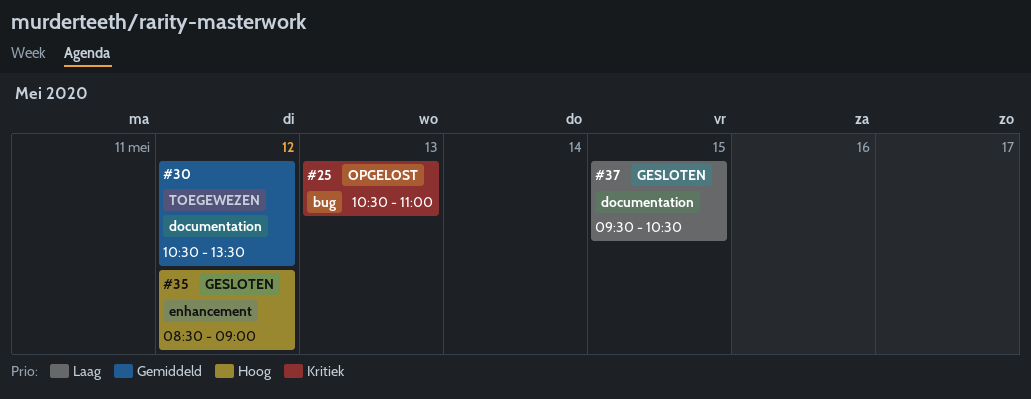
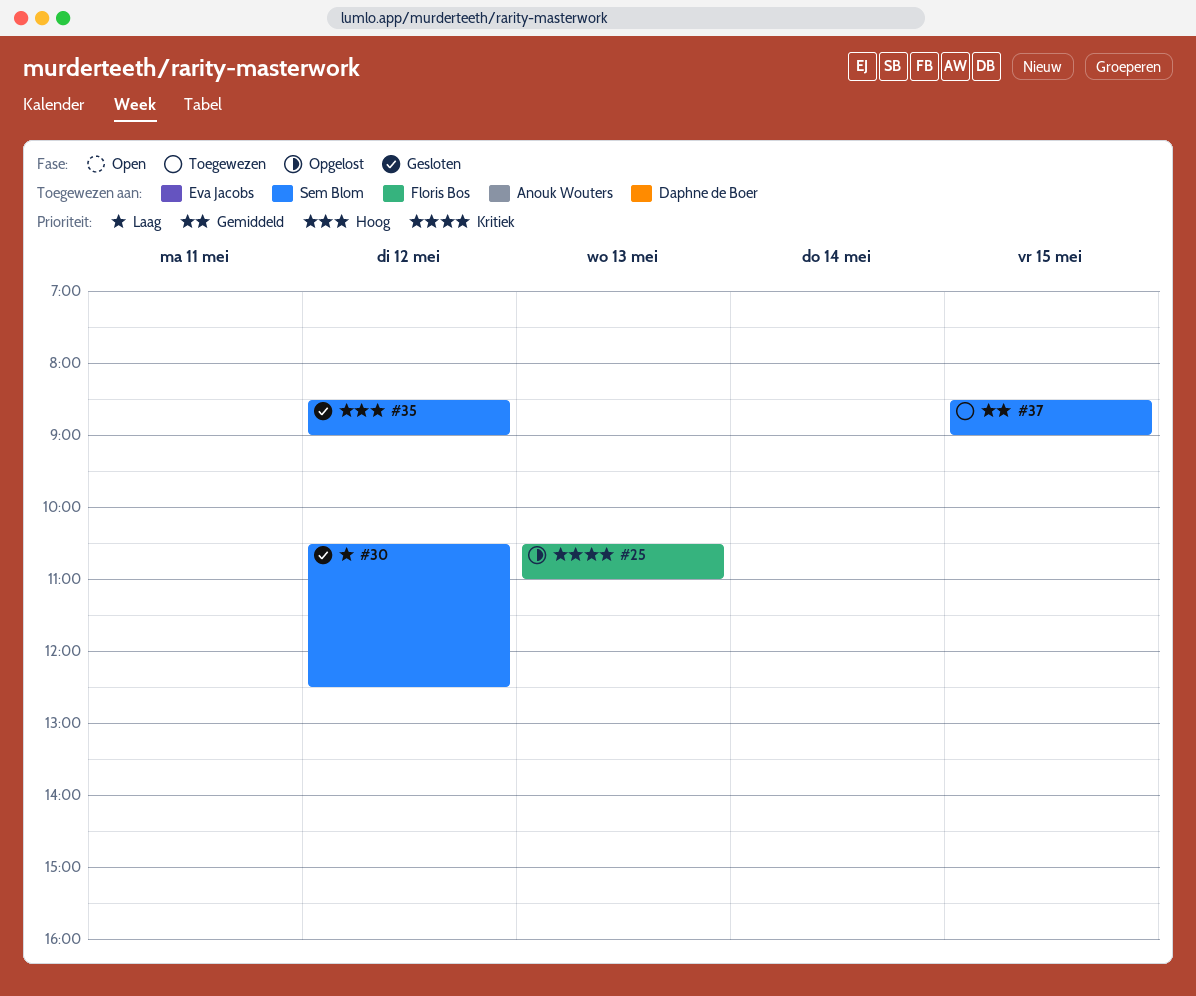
#30, status: Toegewezen -> Gesloten
#30, priority: Gemiddeld -> Laag
#30, ends: 13:30 -> 12:30
#37, status: Gesloten -> Toegewezen
#37, priority: Laag -> Gemiddeld
#37, begins: 09:30 -> 08:30
#37, ends: 10:30 -> 09:00

